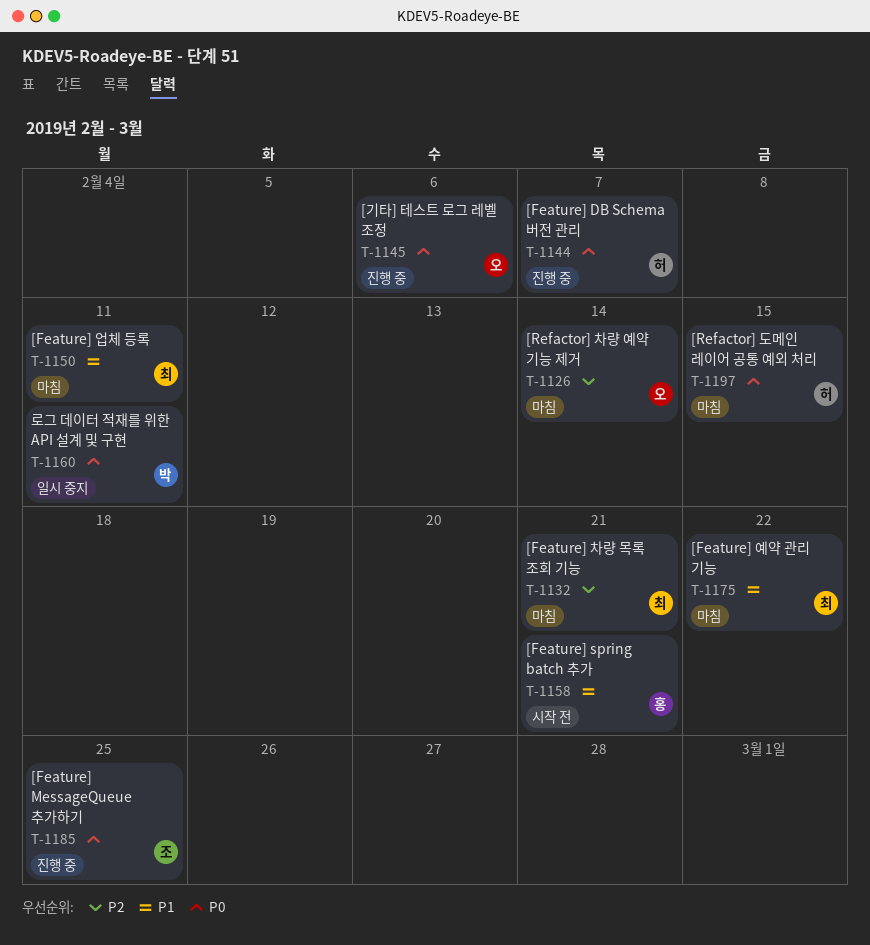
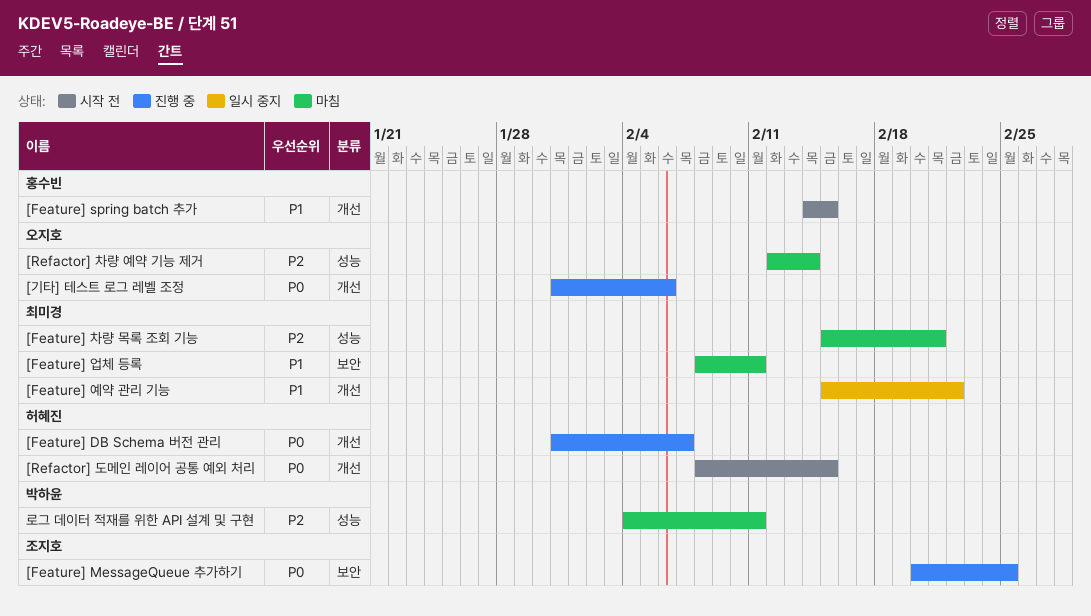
[Feature] spring batch 추가, due: Feb 21 -> Feb 15
[Feature] 예약 관리 기능, status: 마침 -> 일시 중지
[Refactor] 도메인 레이어 공통 예외 처리, status: 마침 -> 시작 전
로그 데이터 적재를 위한 API 설계 및 구현, status: 일시 중지 -> 마침
로그 데이터 적재를 위한 API 설계 및 구현, priority: P0 -> P2

